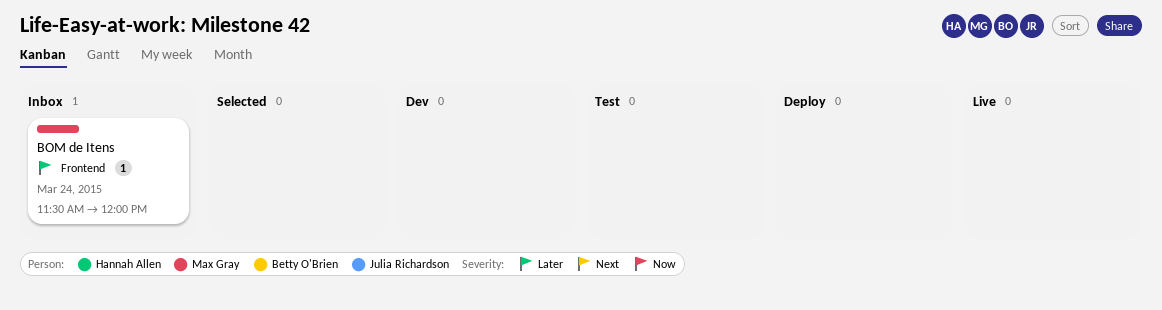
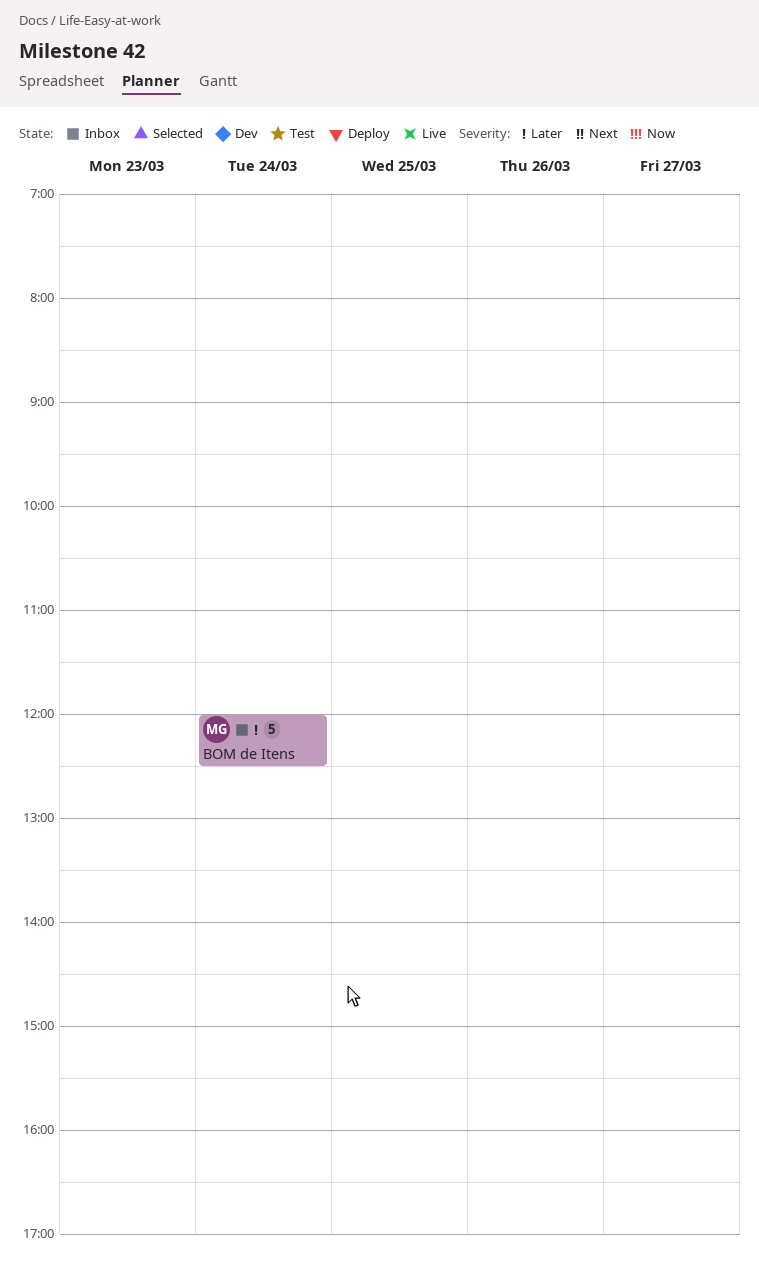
BOM de Itens, estimate: 1 -> 5
BOM de Itens, begins: 11:30 -> 12:00
BOM de Itens, ends: 12:00 -> 12:30

